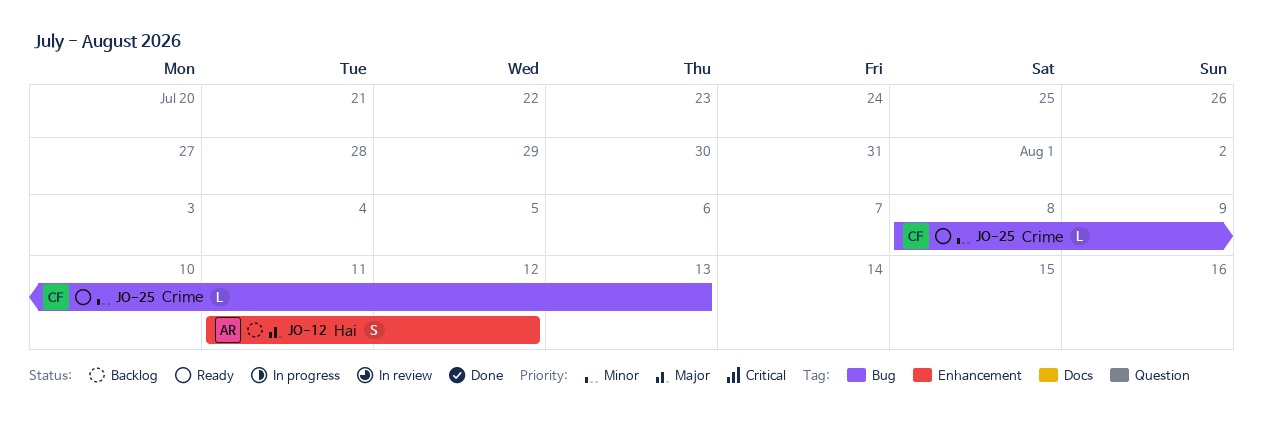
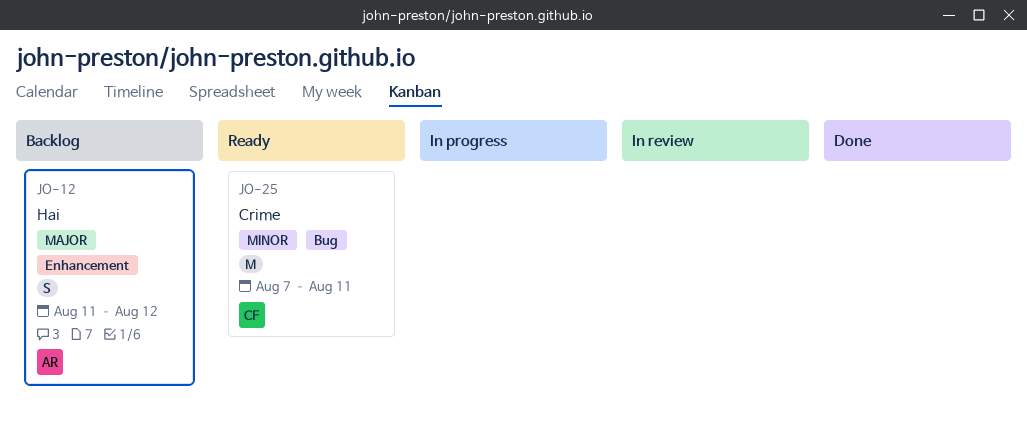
JO-25, estimate: L -> M
JO-25, start: Aug 8 -> Aug 7
JO-25, due: Aug 13 -> Aug 11

